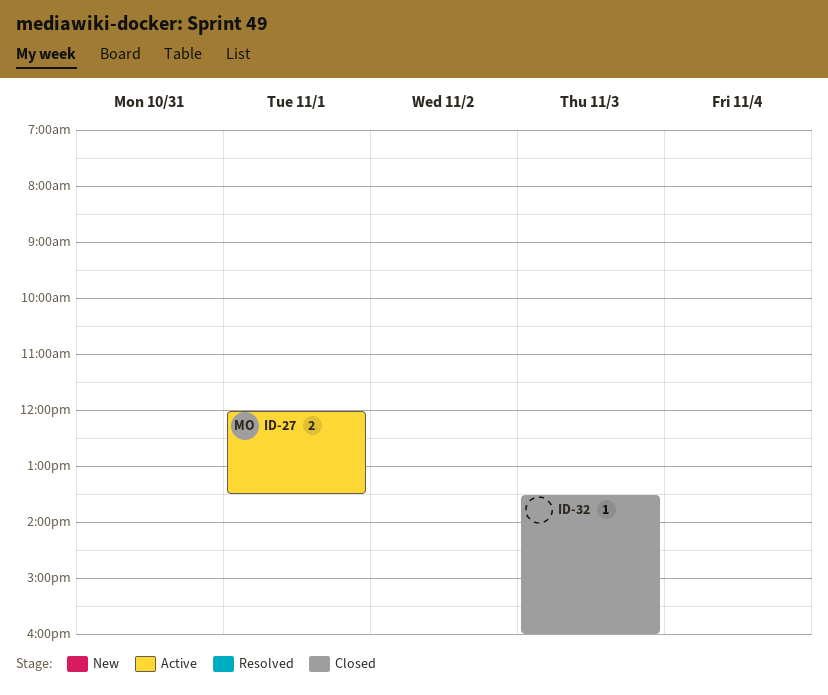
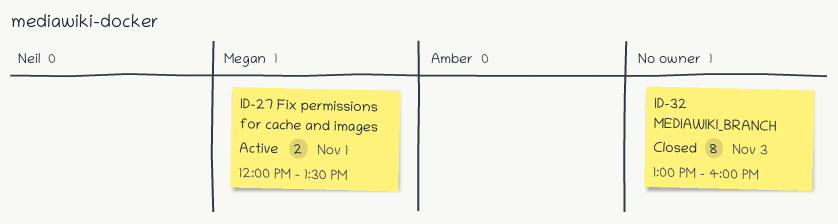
ID-32, estimate: 1 -> 8
ID-32, begins: 13:30 -> 13:00

